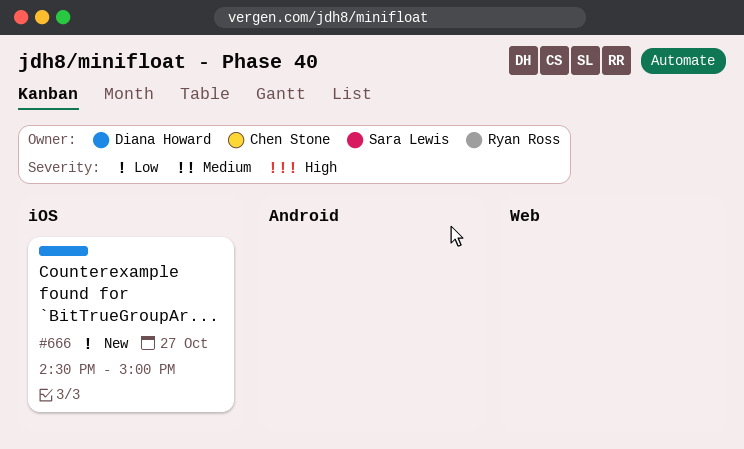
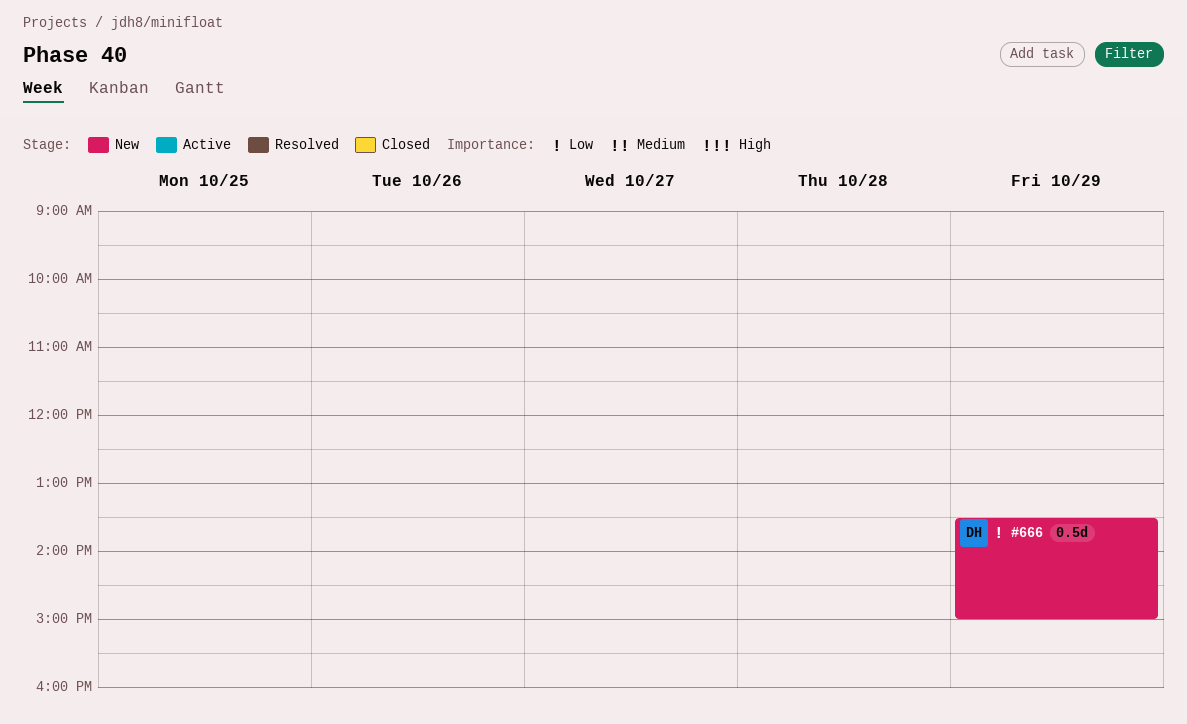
#666, day: Oct 27 -> Oct 29
#666, begins: 14:30 -> 13:30

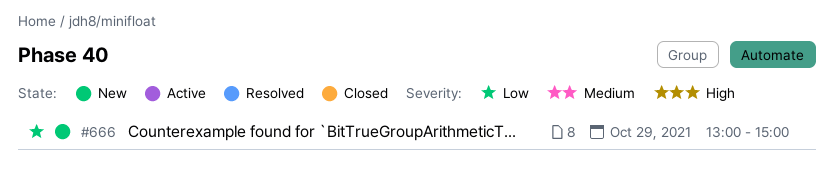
#666, begins: 13:30 -> 13:00

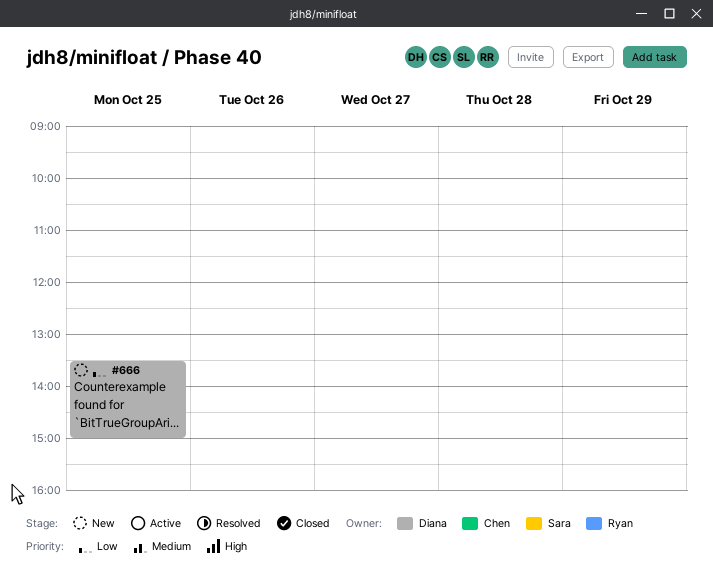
#666, day: Oct 29 -> Oct 25
#666, begins: 13:00 -> 13:30

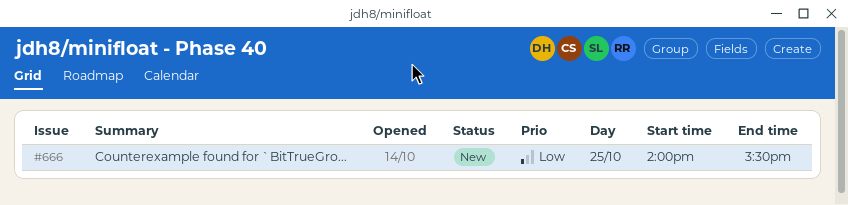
#666, begins: 13:30 -> 14:00
#666, ends: 15:00 -> 15:30

